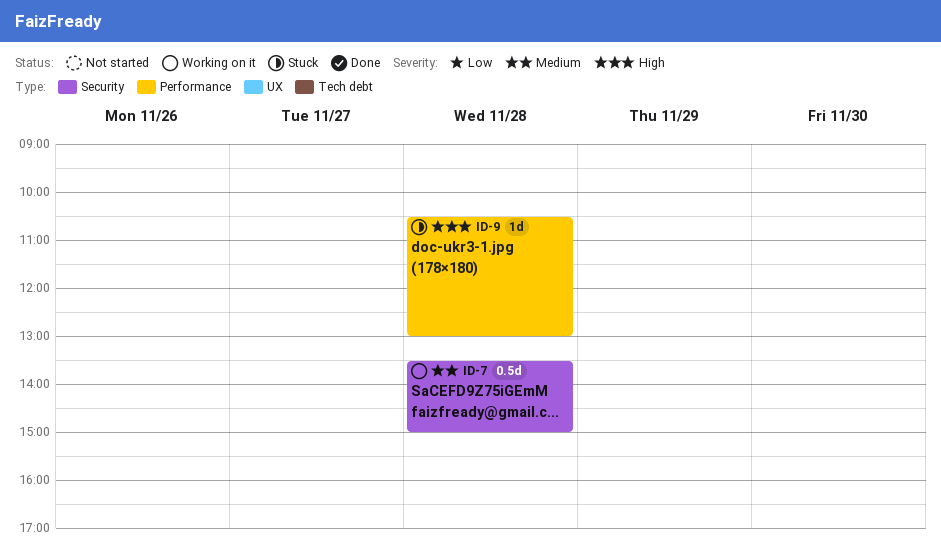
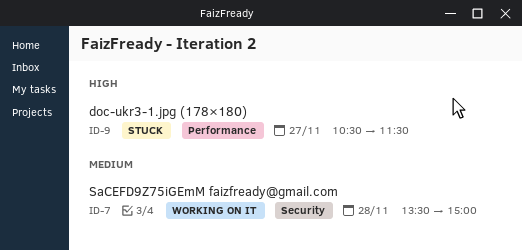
ID-9, day: Nov 28 -> Nov 27
ID-9, ends: 13:00 -> 11:30

